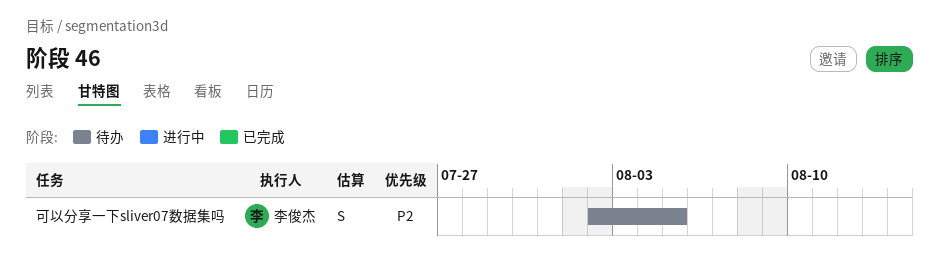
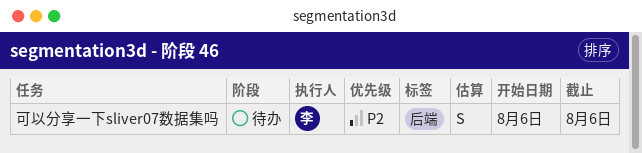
可以分享一下sliver07数据集吗, start: Aug 2 -> Aug 6
可以分享一下sliver07数据集吗, due: Aug 5 -> Aug 6

